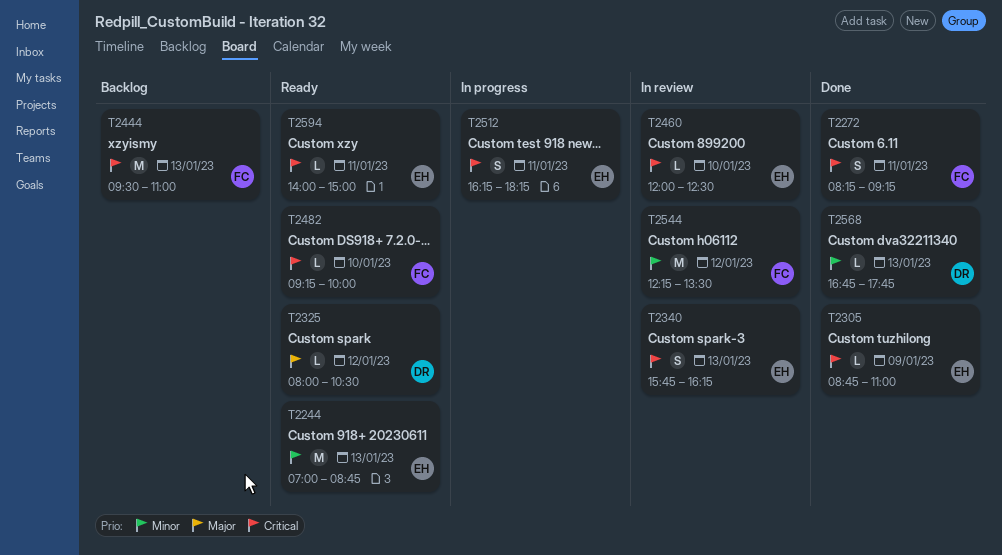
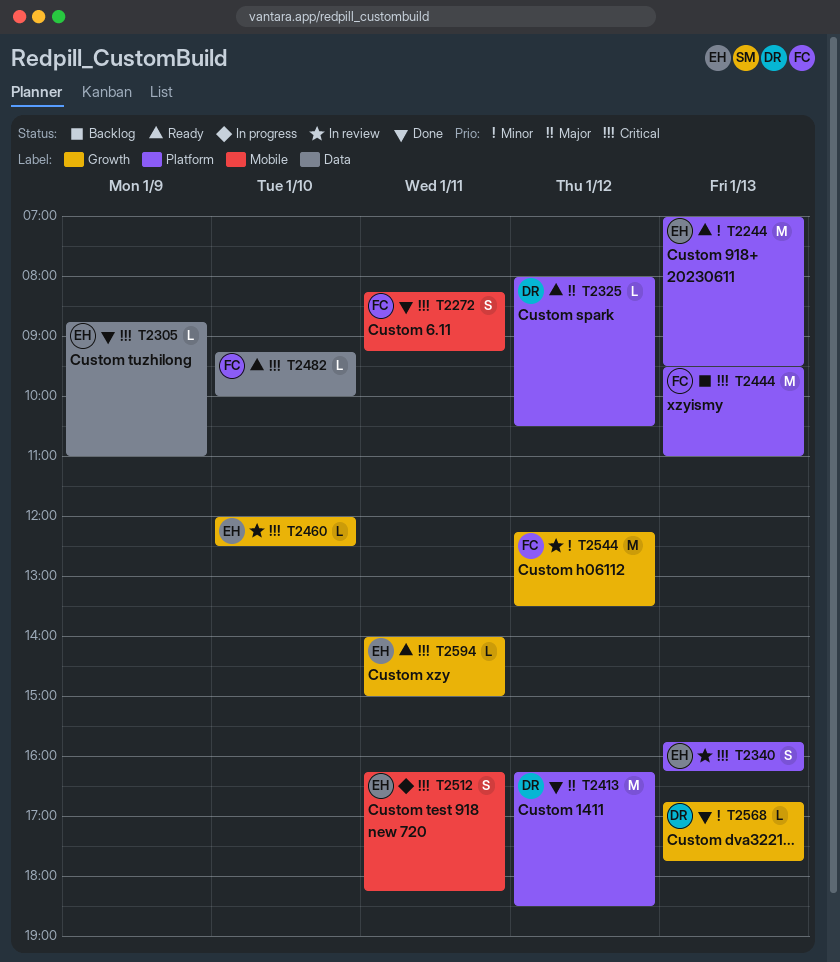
T2244, ends: 08:45 -> 09:30
T2413: none -> present

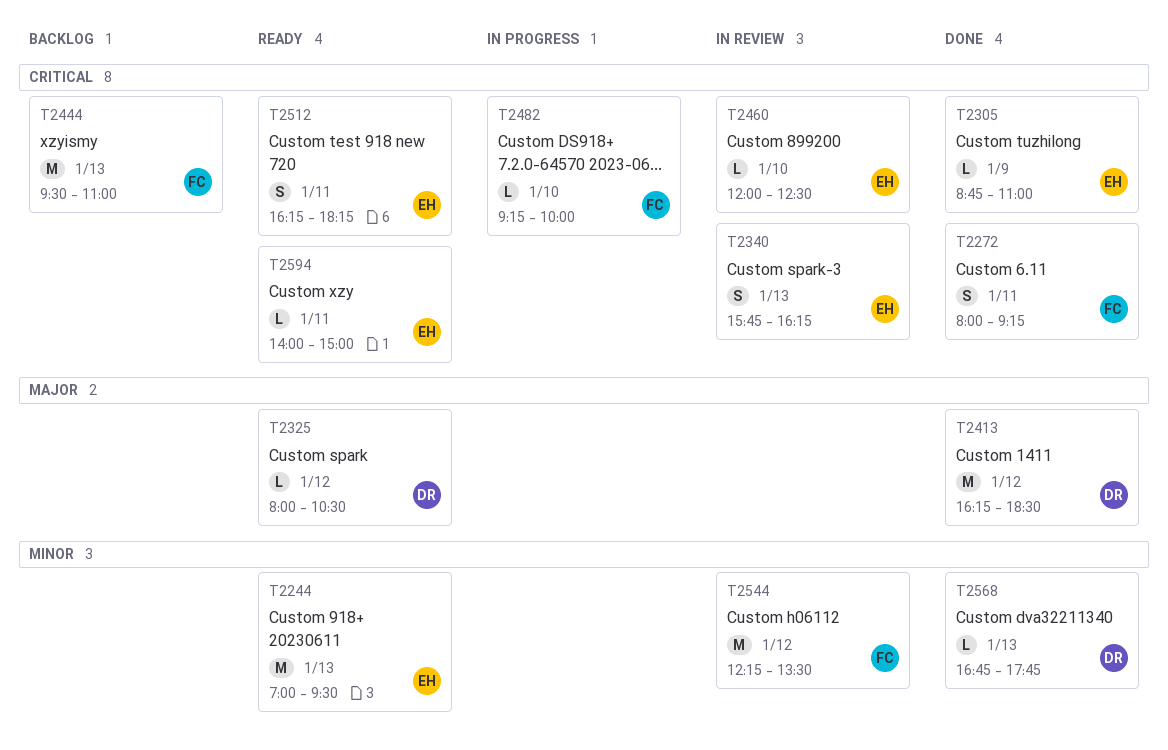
T2272, begins: 08:15 -> 08:00
T2482, status: Ready -> In progress
T2512, status: In progress -> Ready

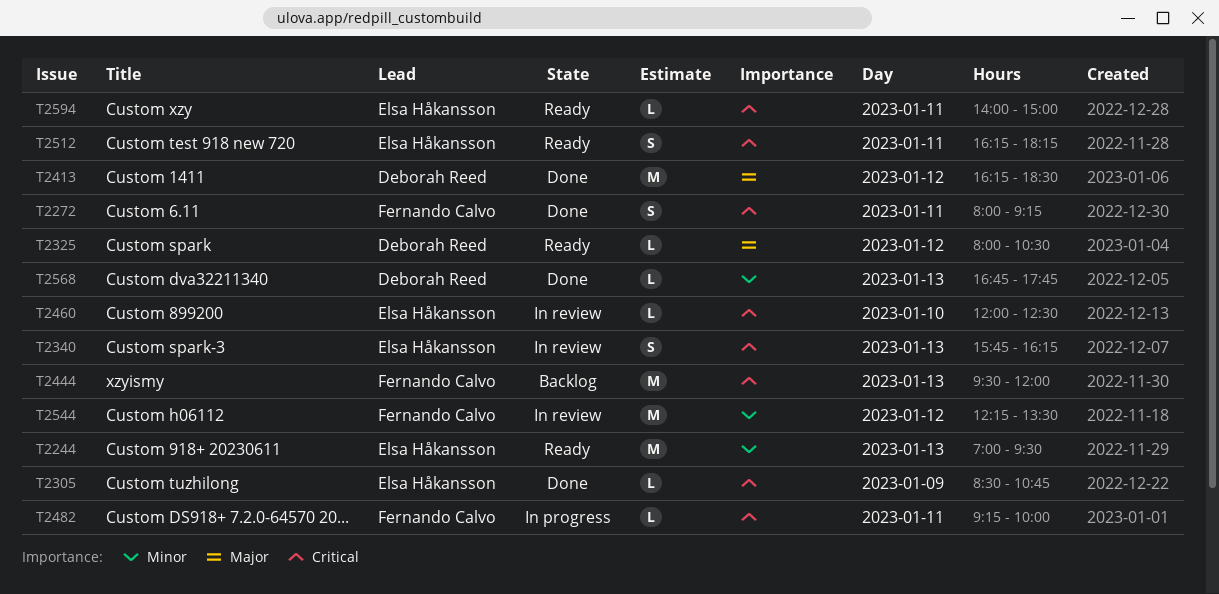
T2305, begins: 08:45 -> 08:30
T2305, ends: 11:00 -> 10:45
T2444, ends: 11:00 -> 12:00
T2482, day: Jan 10 -> Jan 11

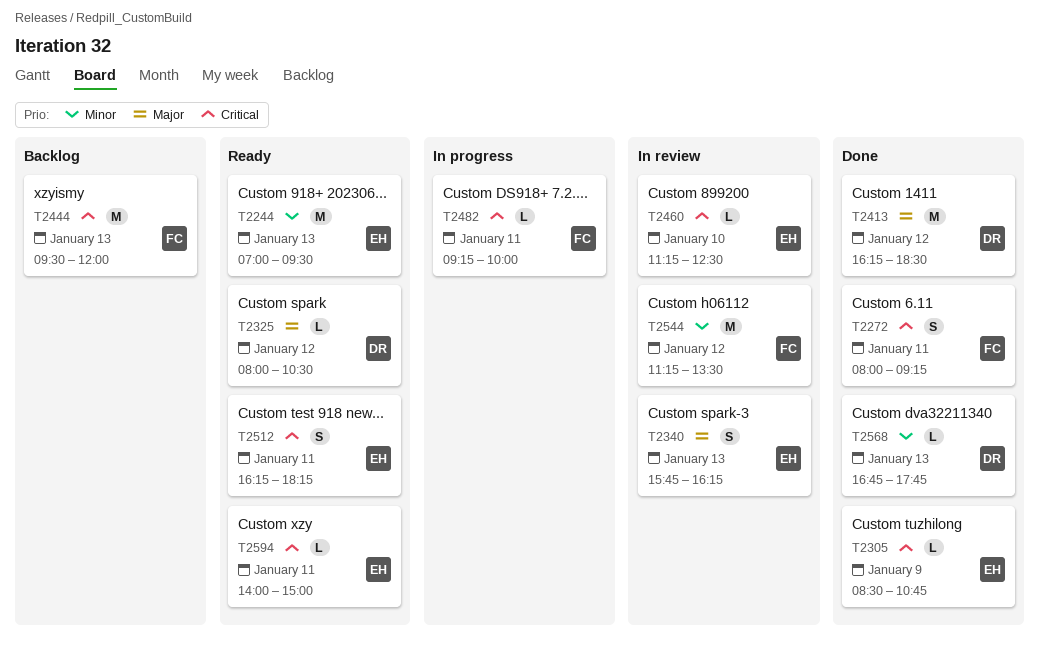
T2340, priority: Critical -> Major
T2460, begins: 12:00 -> 11:15
T2544, begins: 12:15 -> 11:15

